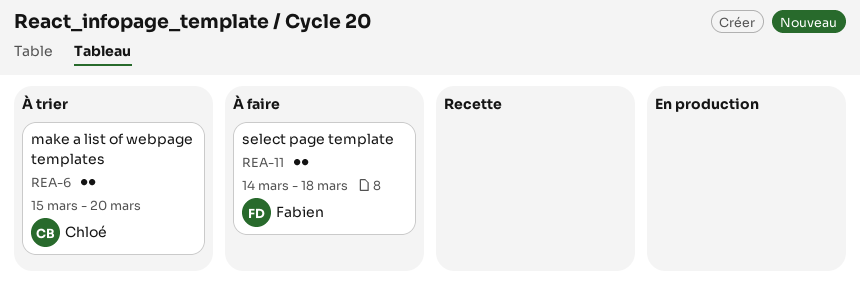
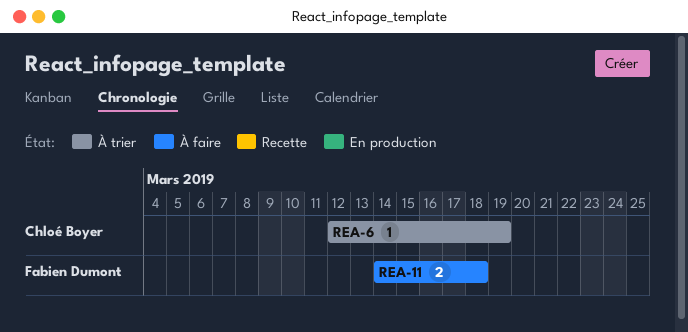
REA-6, estimate: 2 -> 1
REA-6, start: Mar 15 -> Mar 12
REA-6, due: Mar 20 -> Mar 19

